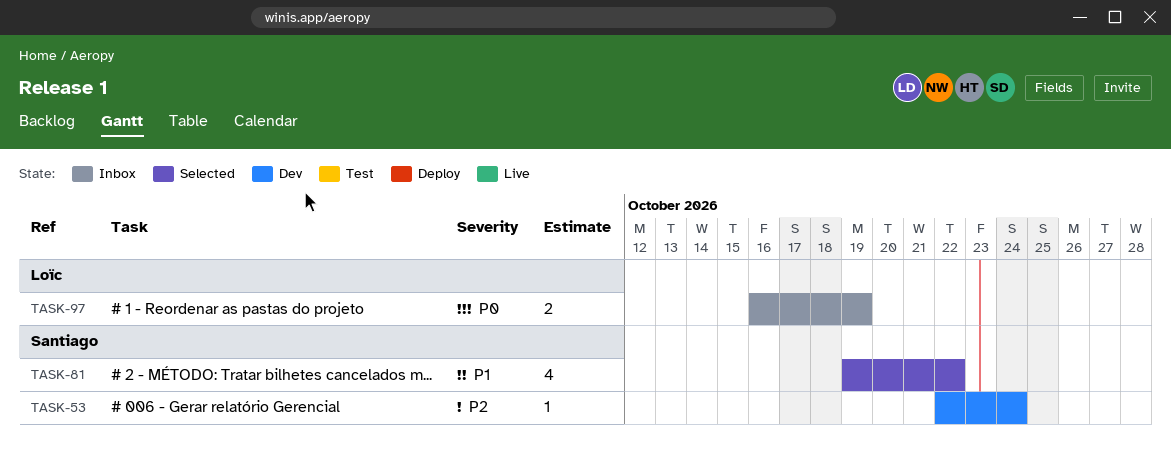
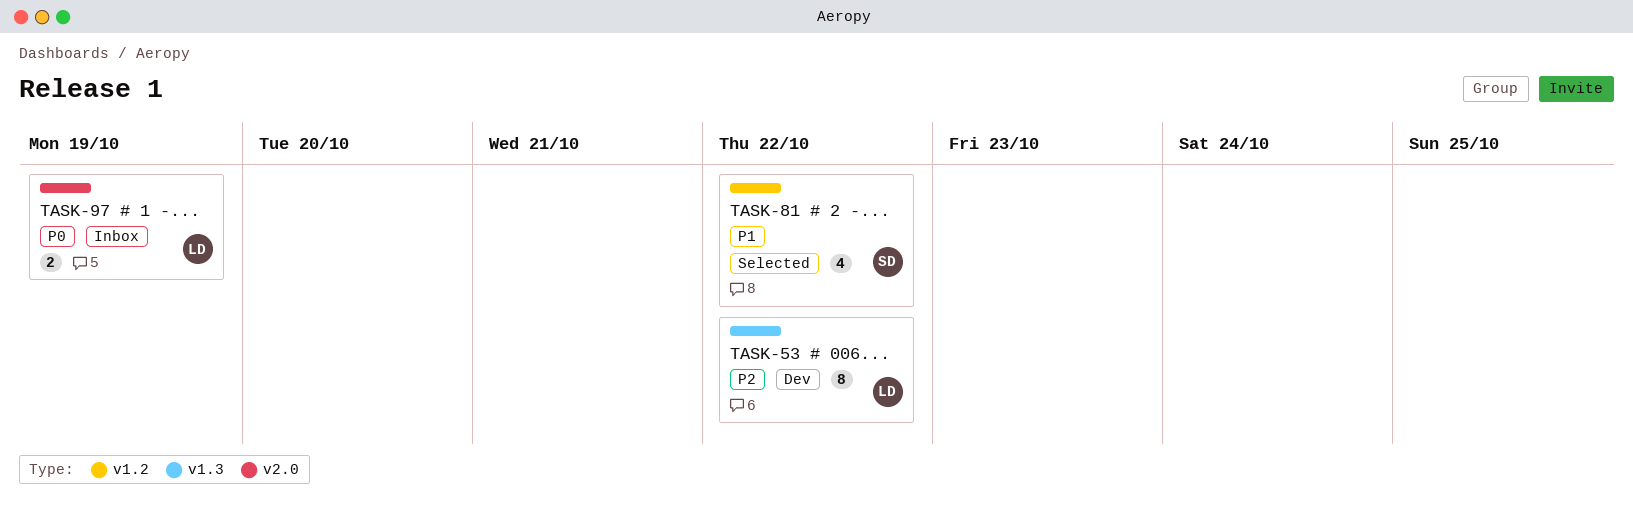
TASK-53, owner: Santiago -> Loïc
TASK-53, estimate: 1 -> 8
TASK-53, due: Oct 24 -> Oct 22

